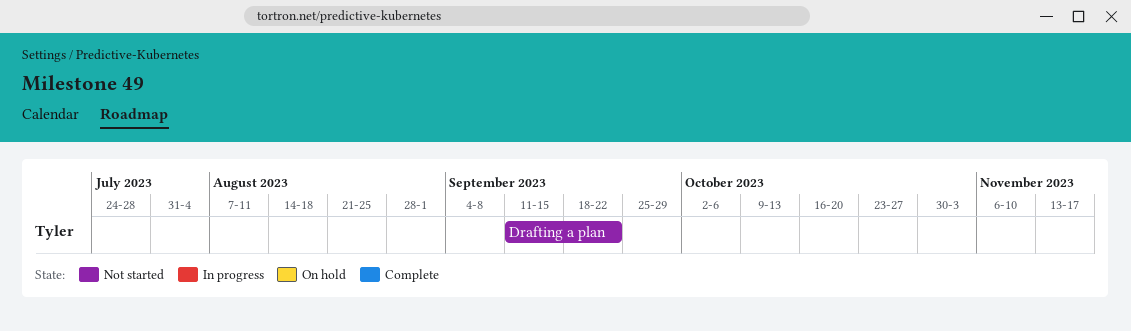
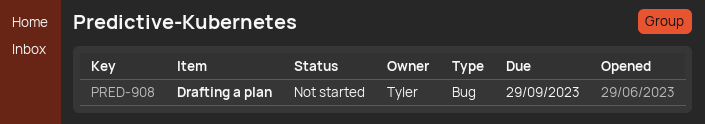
Drafting a plan, due: Sep 22 -> Sep 29

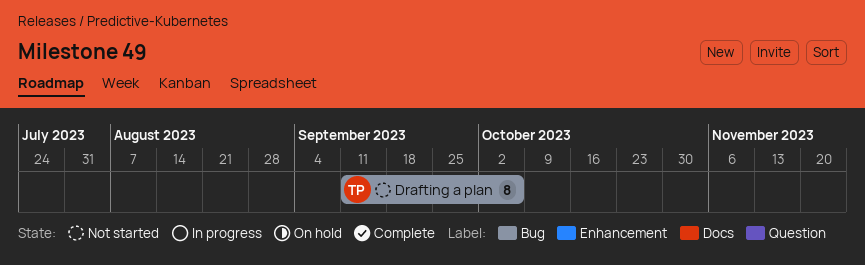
Drafting a plan, due: Sep 29 -> Oct 6

